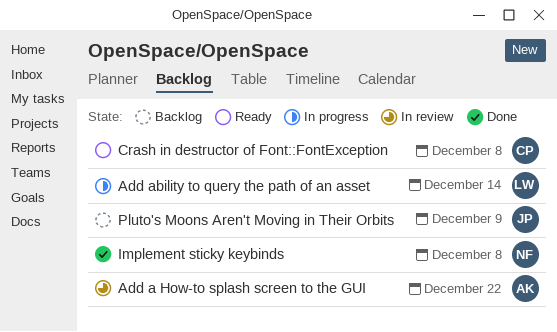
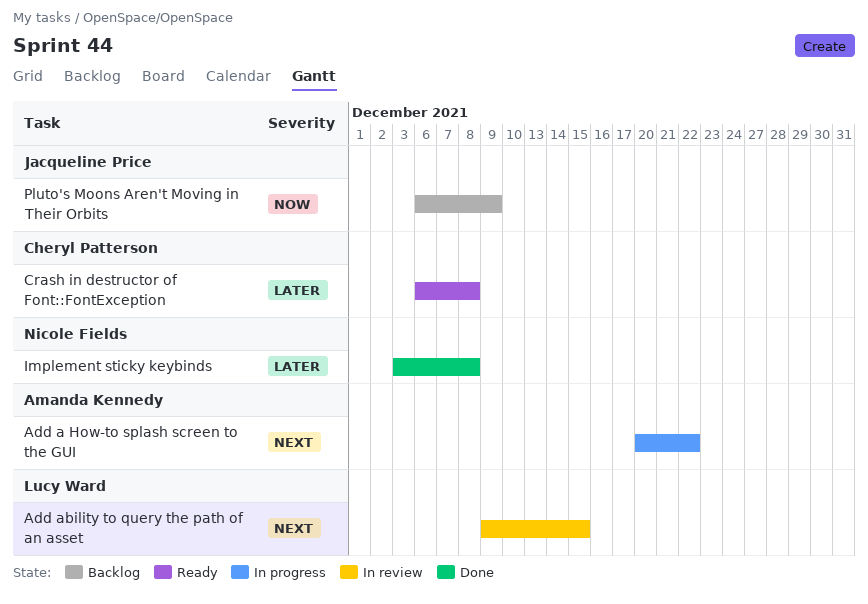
Add a How-to splash screen to the GUI, status: In review -> In progress
Add ability to query the path of an asset, status: In progress -> In review
Add ability to query the path of an asset, due: Dec 14 -> Dec 15

